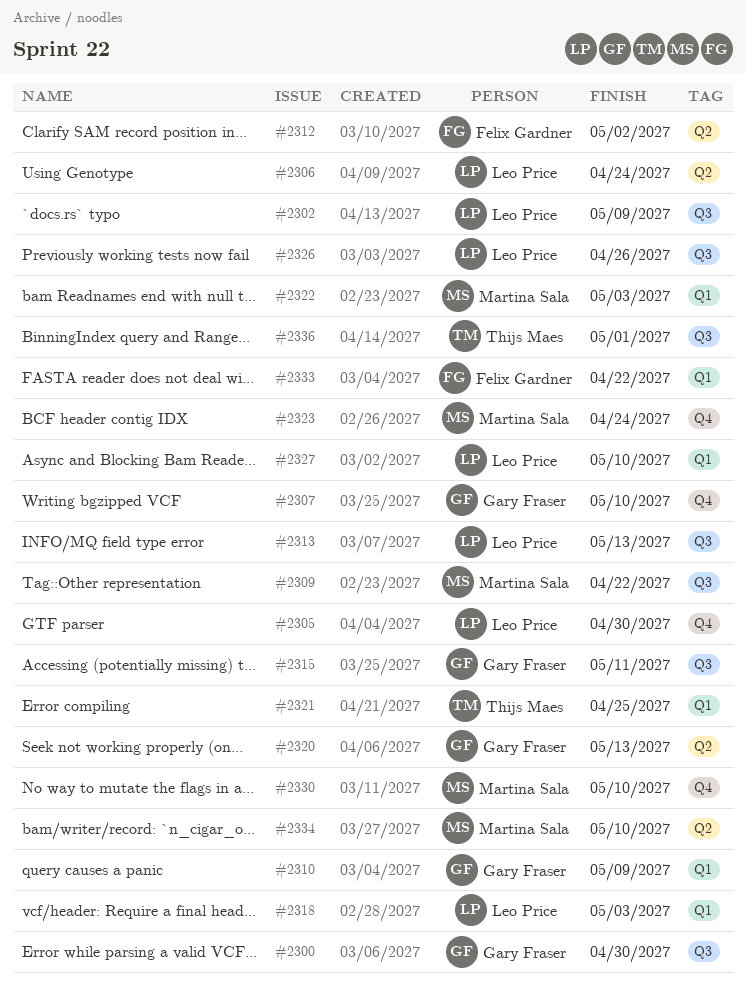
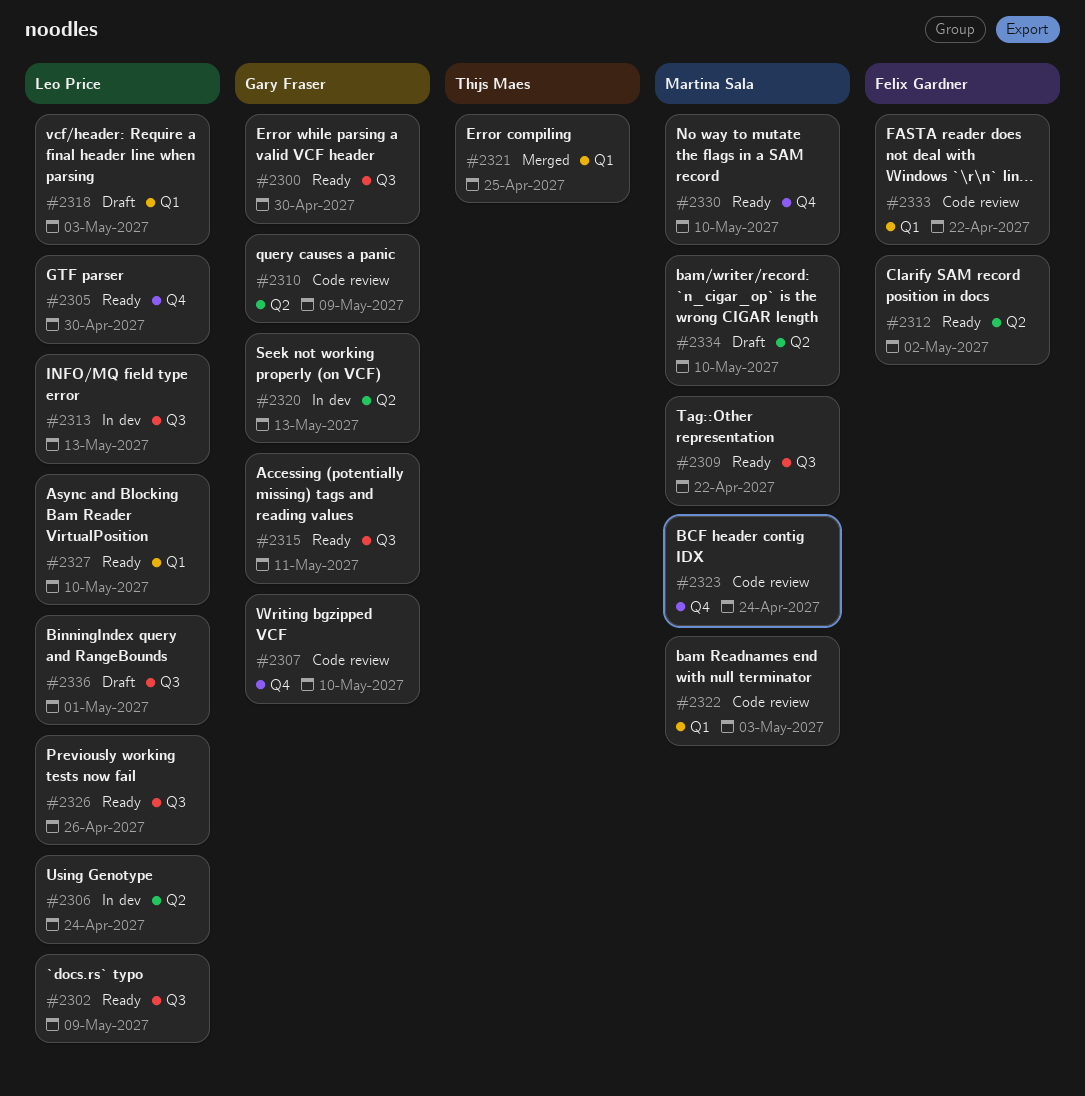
#2310, label: Q1 -> Q2
#2336, owner: Thijs Maes -> Leo Price

